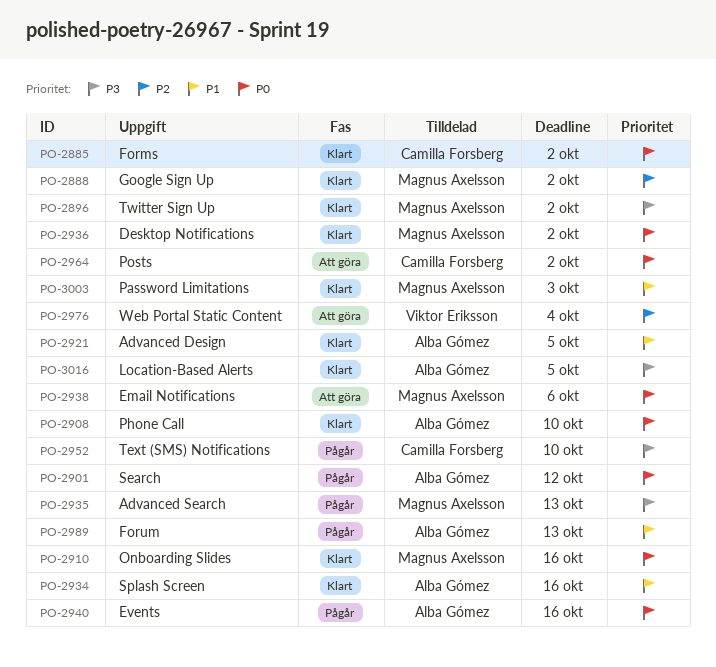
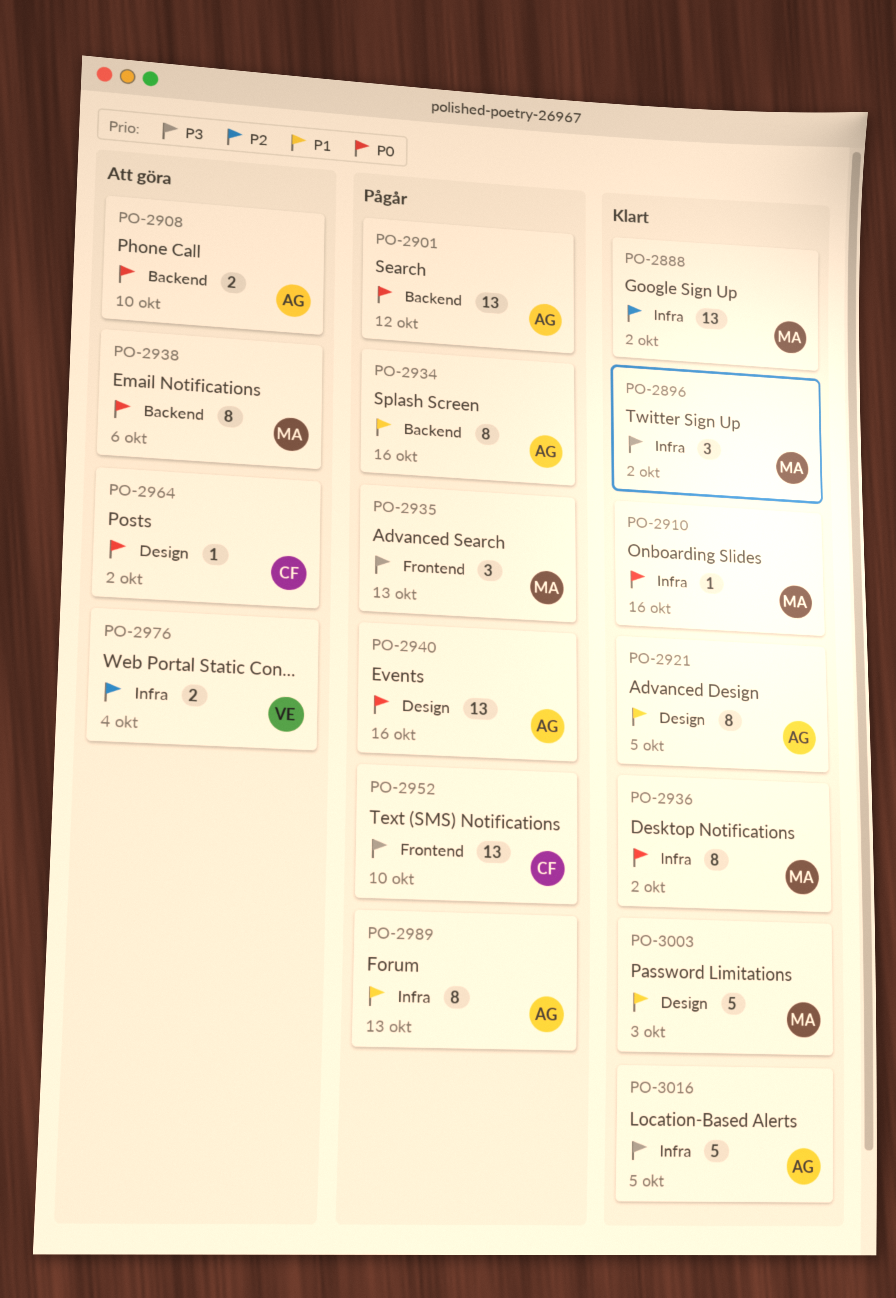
PO-2885: present -> none
PO-2908, status: Klart -> Att göra
PO-2934, status: Klart -> Pågår

